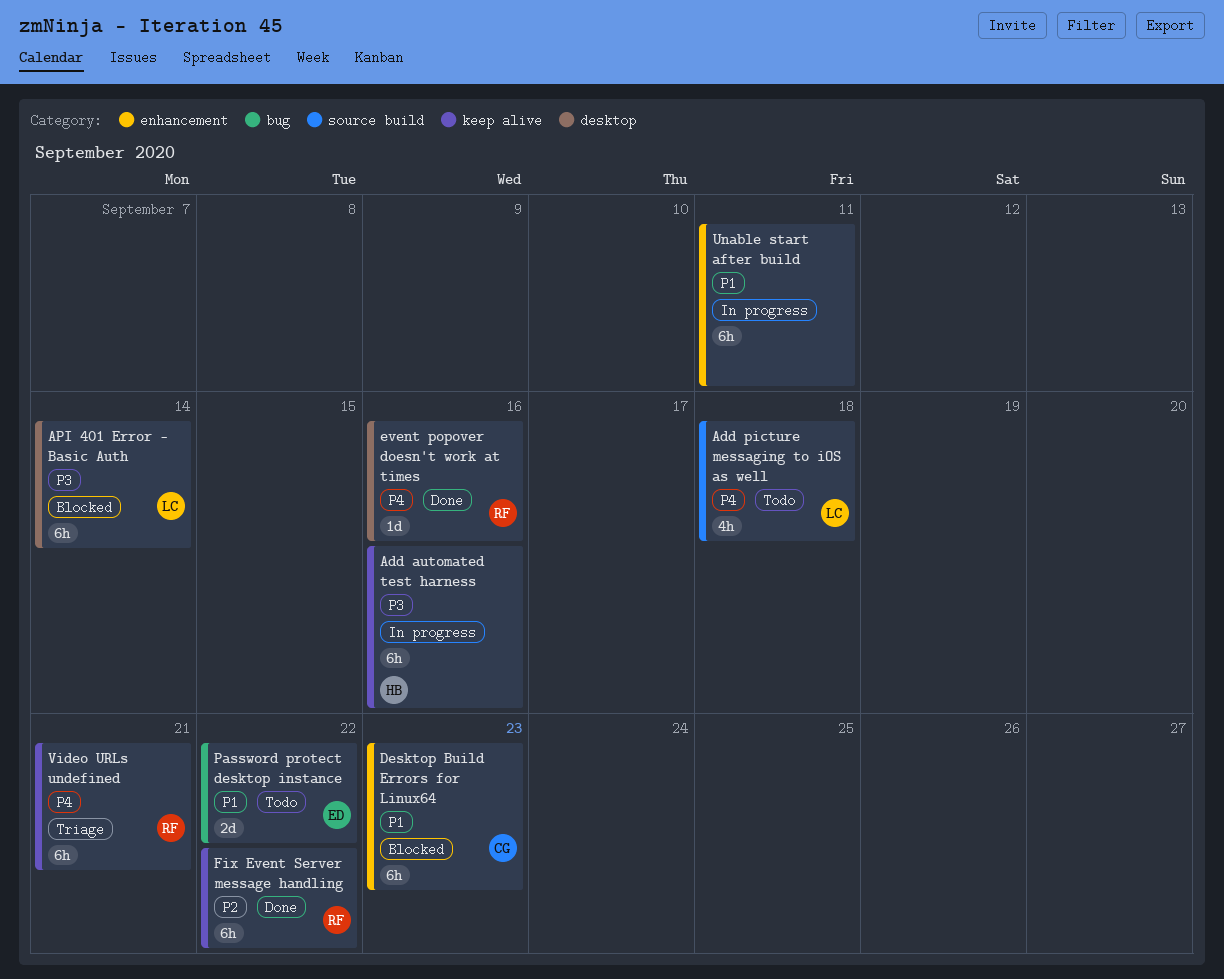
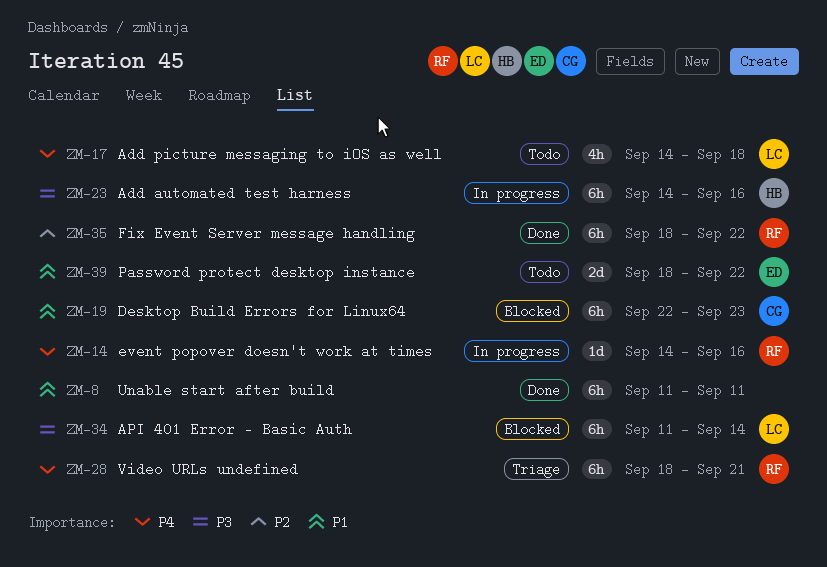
event popover doesn't work at times, status: Done -> In progress
Unable start after build, status: In progress -> Done

